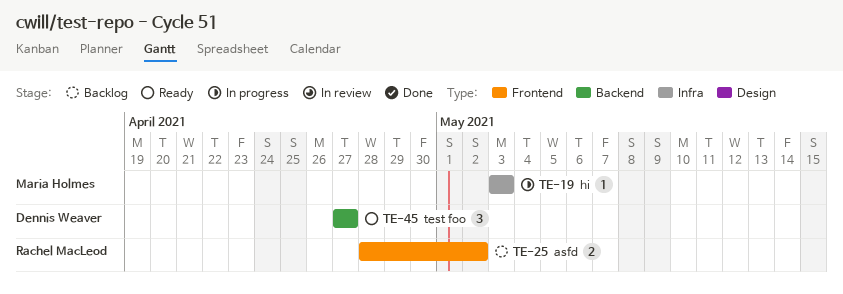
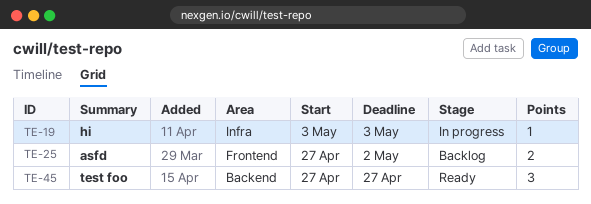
TE-25, start: Apr 28 -> Apr 27

